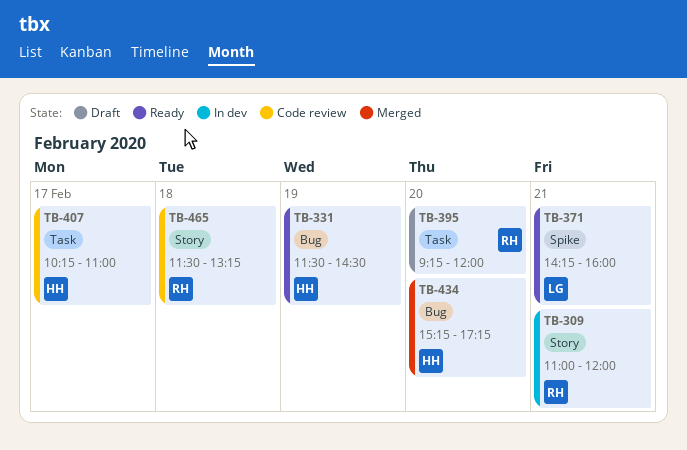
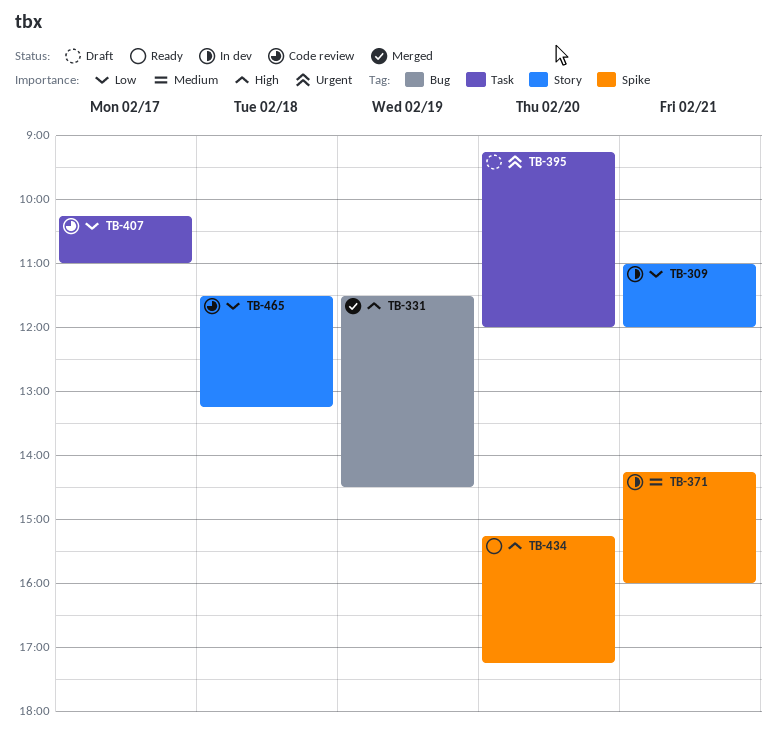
TB-331, status: Ready -> Merged
TB-371, status: Ready -> In dev
TB-434, status: Merged -> Ready
TB-434, label: Bug -> Spike

